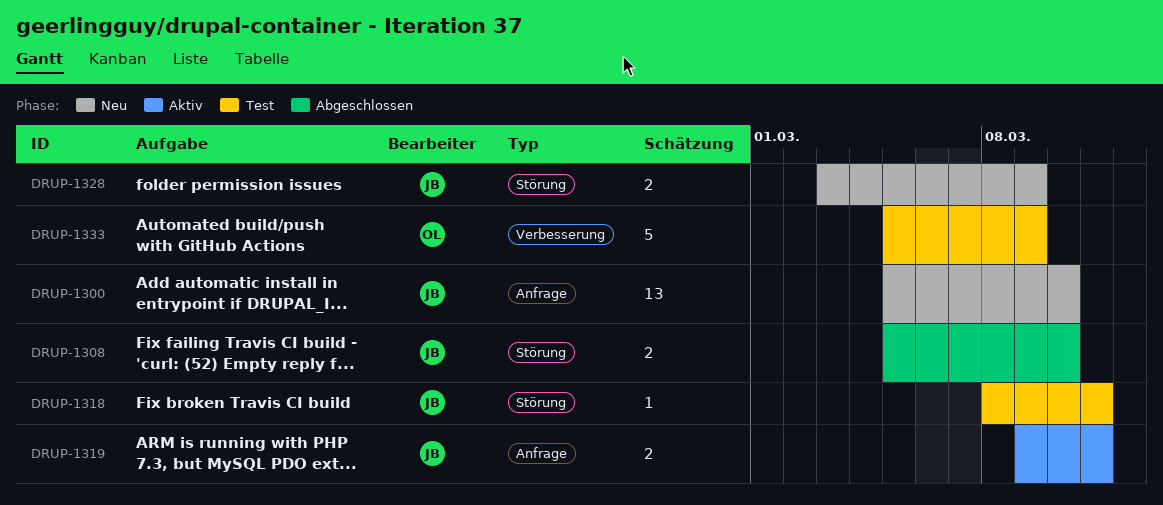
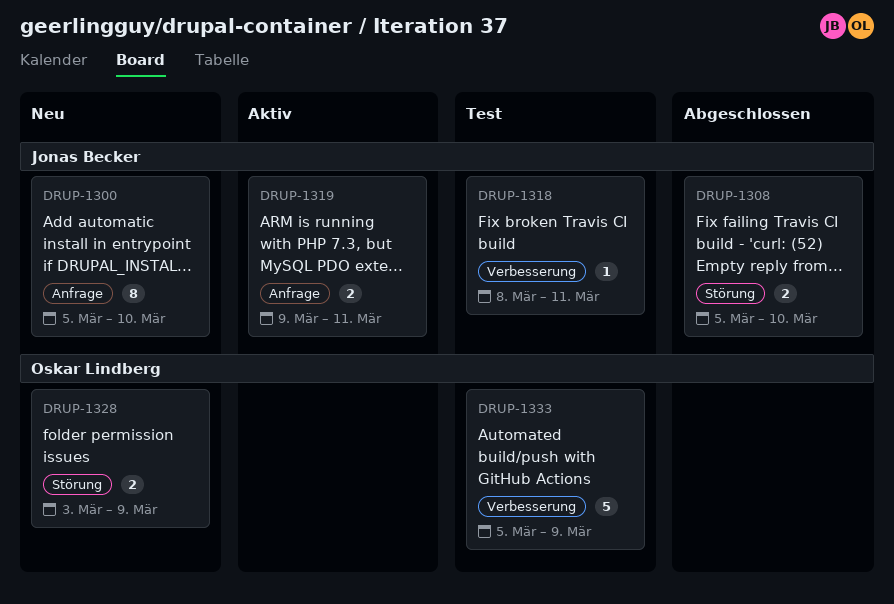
DRUP-1300, estimate: 13 -> 8
DRUP-1318, label: Störung -> Verbesserung
DRUP-1328, owner: Jonas Becker -> Oskar Lindberg

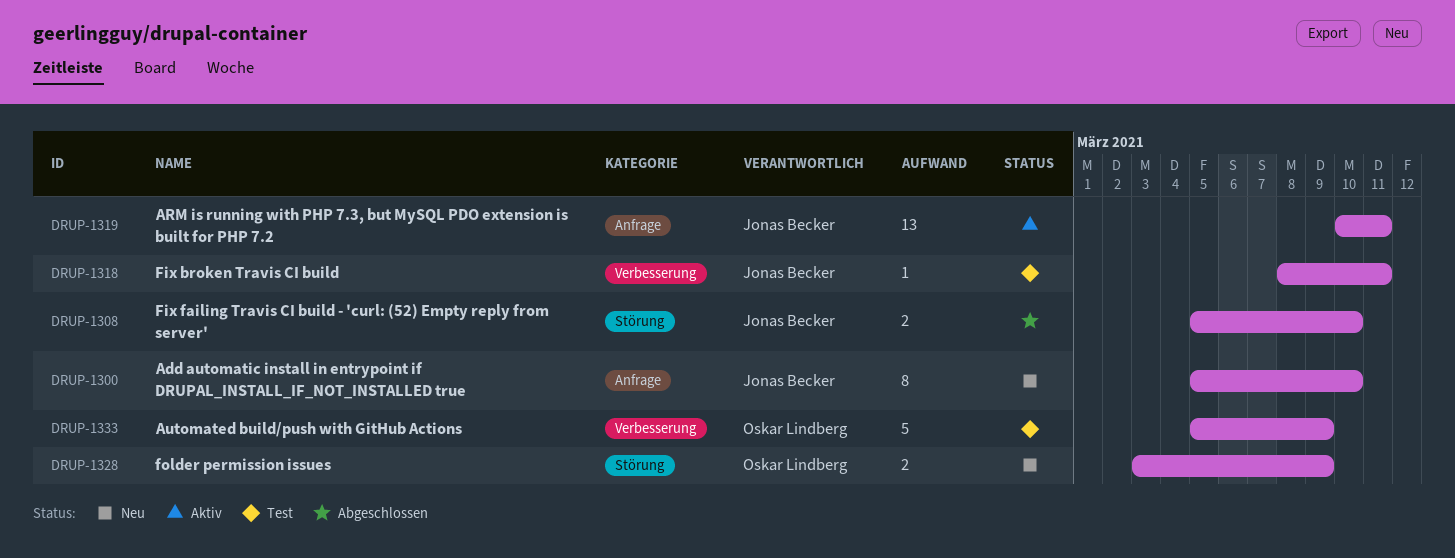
DRUP-1319, estimate: 2 -> 13
DRUP-1319, start: Mar 9 -> Mar 10

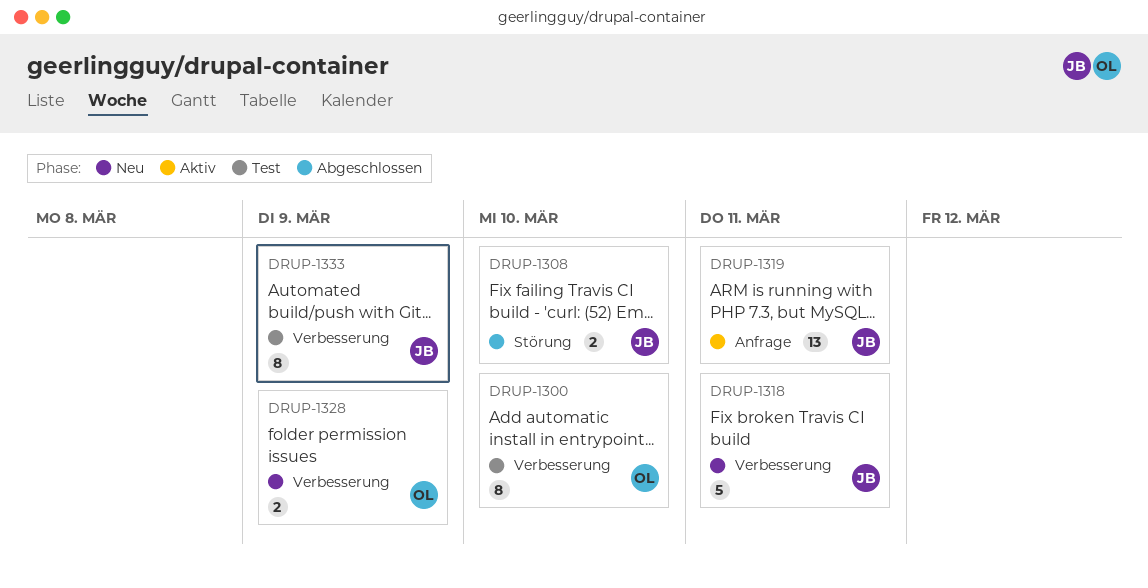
DRUP-1300, status: Neu -> Test
DRUP-1300, owner: Jonas Becker -> Oskar Lindberg
DRUP-1300, label: Anfrage -> Verbesserung
DRUP-1318, status: Test -> Neu
DRUP-1318, estimate: 1 -> 5
DRUP-1328, label: Störung -> Verbesserung
DRUP-1333, owner: Oskar Lindberg -> Jonas Becker
DRUP-1333, estimate: 5 -> 8

